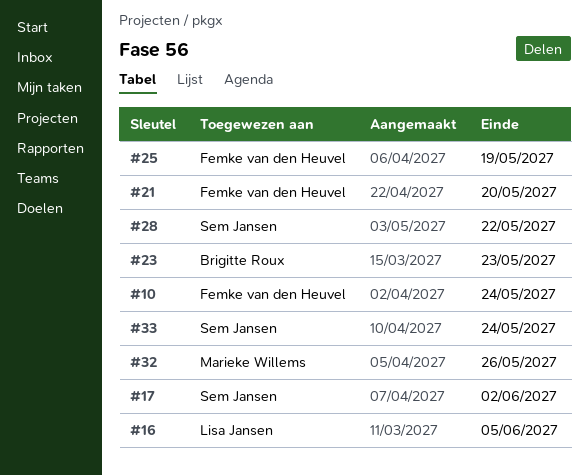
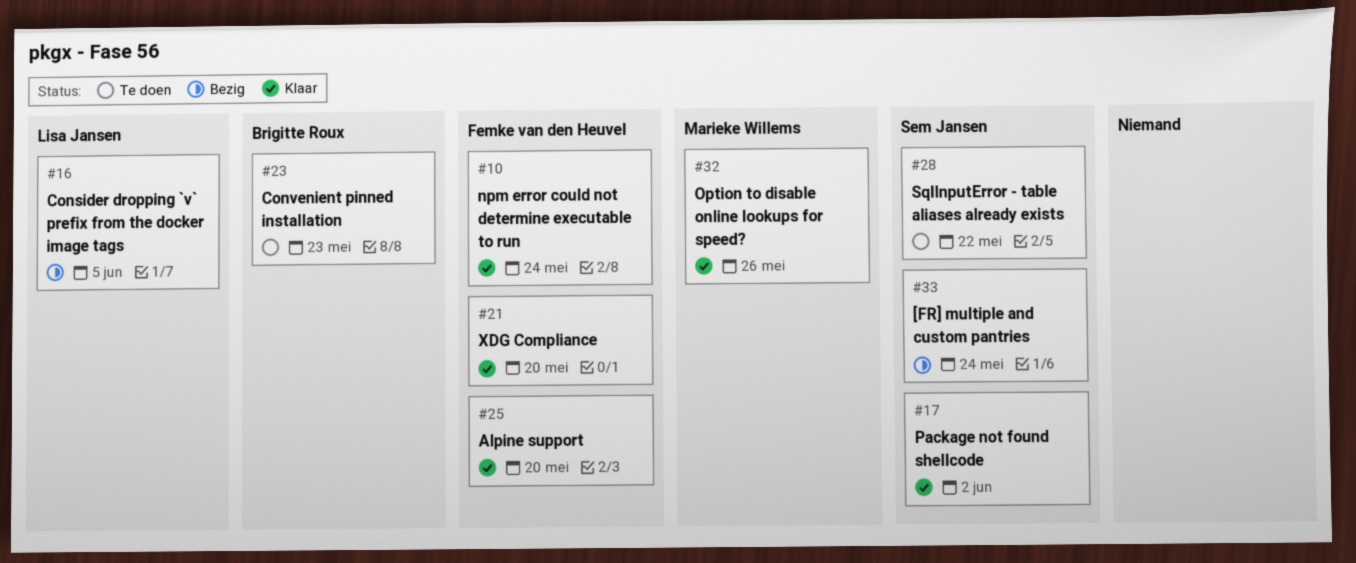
#25, due: May 19 -> May 20

